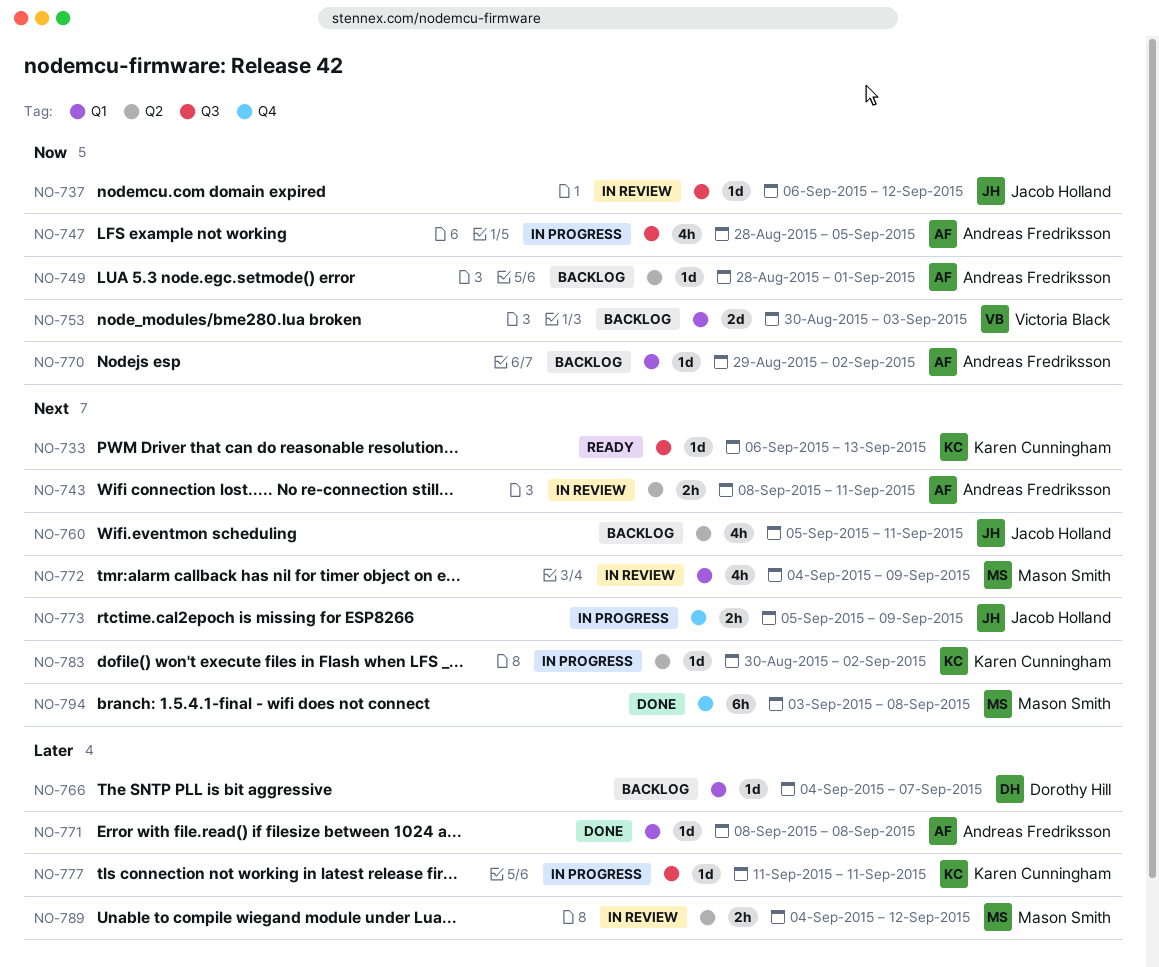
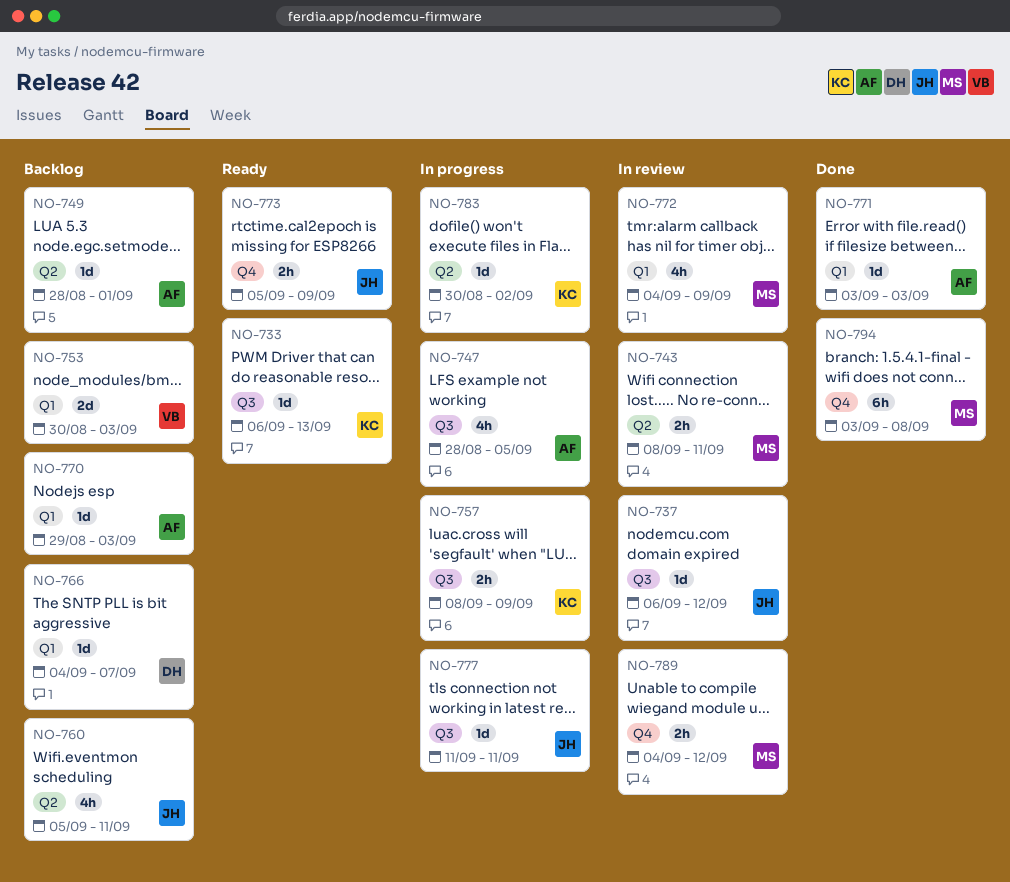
NO-743, owner: Andreas Fredriksson -> Mason Smith
NO-757: none -> present
NO-770, due: Sep 2 -> Sep 3
NO-771, start: Sep 8 -> Sep 3
NO-771, due: Sep 8 -> Sep 3
NO-773, status: In progress -> Ready
NO-777, owner: Karen Cunningham -> Jacob Holland
NO-789, label: Q2 -> Q4

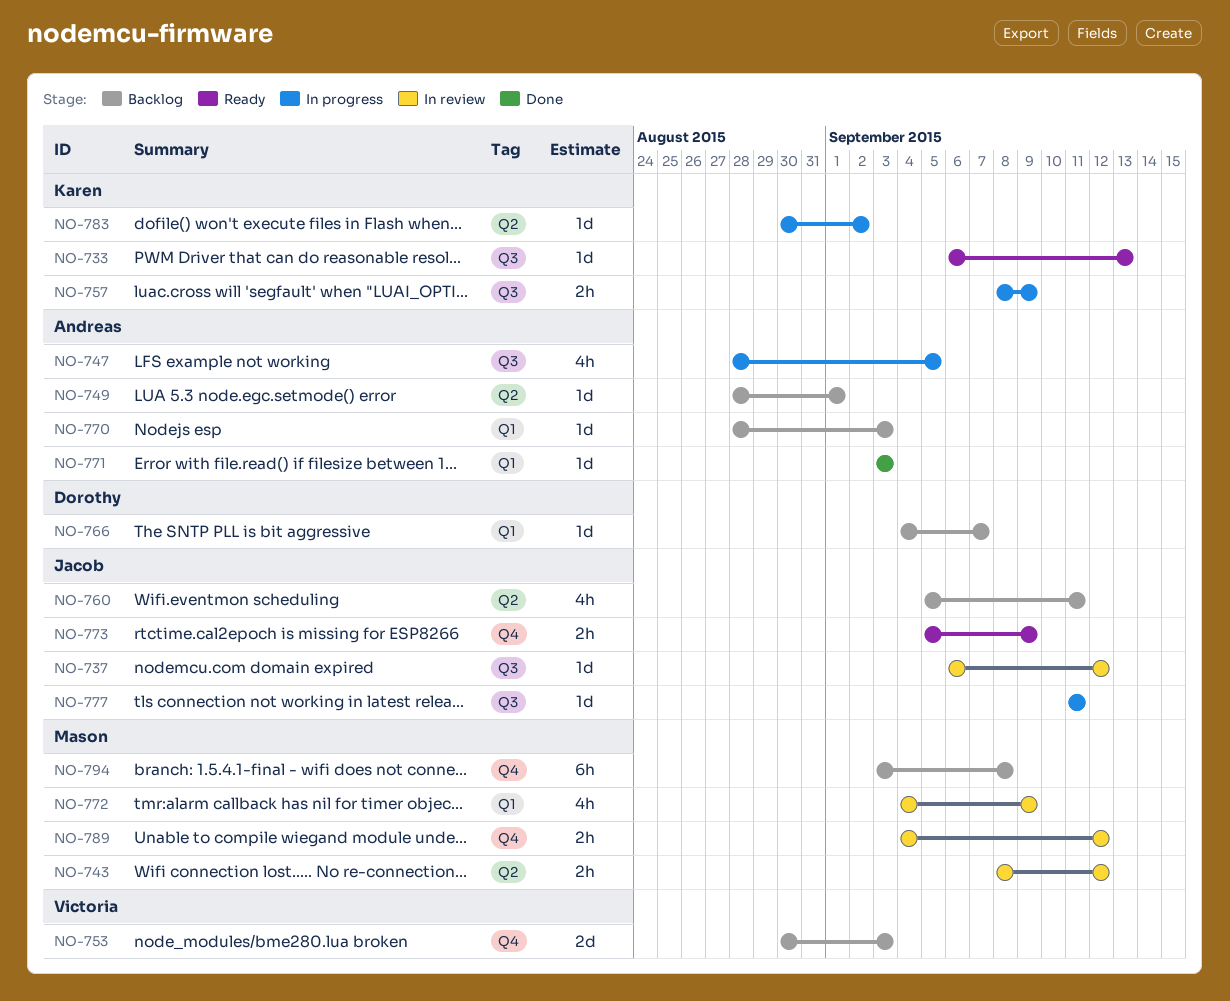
NO-743, due: Sep 11 -> Sep 12
NO-753, label: Q1 -> Q4
NO-770, start: Aug 29 -> Aug 28
NO-794, status: Done -> Backlog

